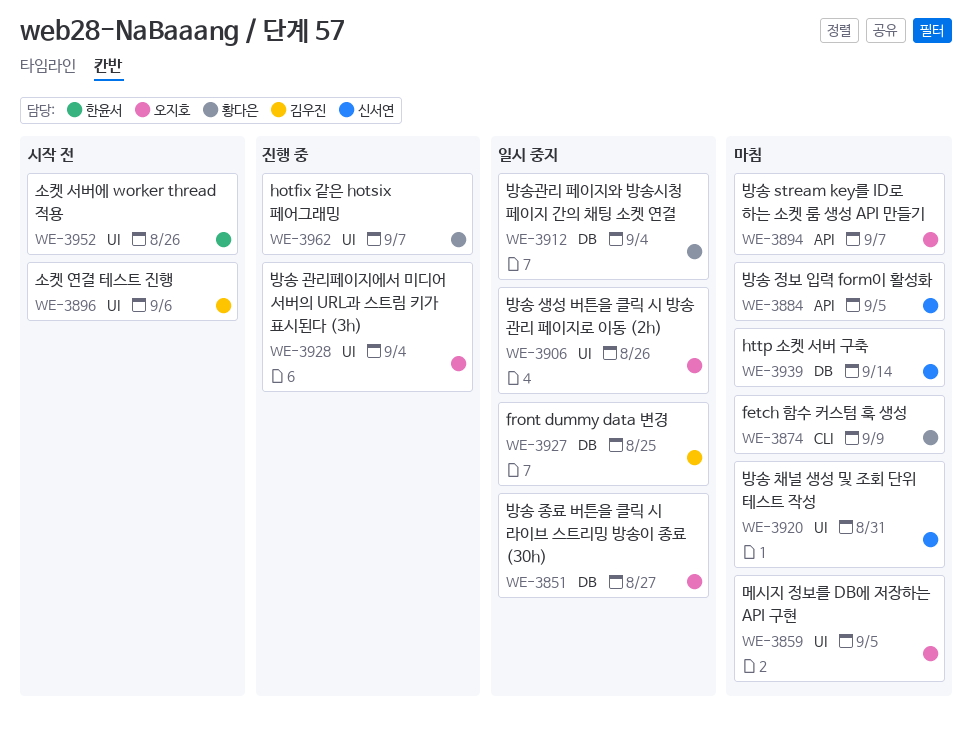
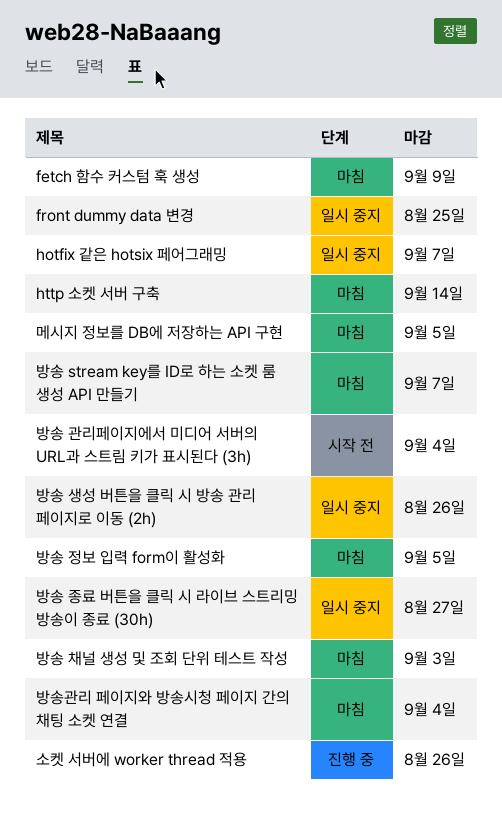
hotfix 같은 hotsix 페어그래밍, status: 진행 중 -> 일시 중지
방송 관리페이지에서 미디어 서버의 URL과 스트림 키가 표시된다 (3h), status: 진행 중 -> 시작 전
방송 채널 생성 및 조회 단위 테스트 작성, due: Aug 31 -> Sep 3
방송관리 페이지와 방송시청 페이지 간의 채팅 소켓 연결, status: 일시 중지 -> 마침
소켓 서버에 worker thread 적용, status: 시작 전 -> 진행 중
소켓 연결 테스트 진행: present -> none

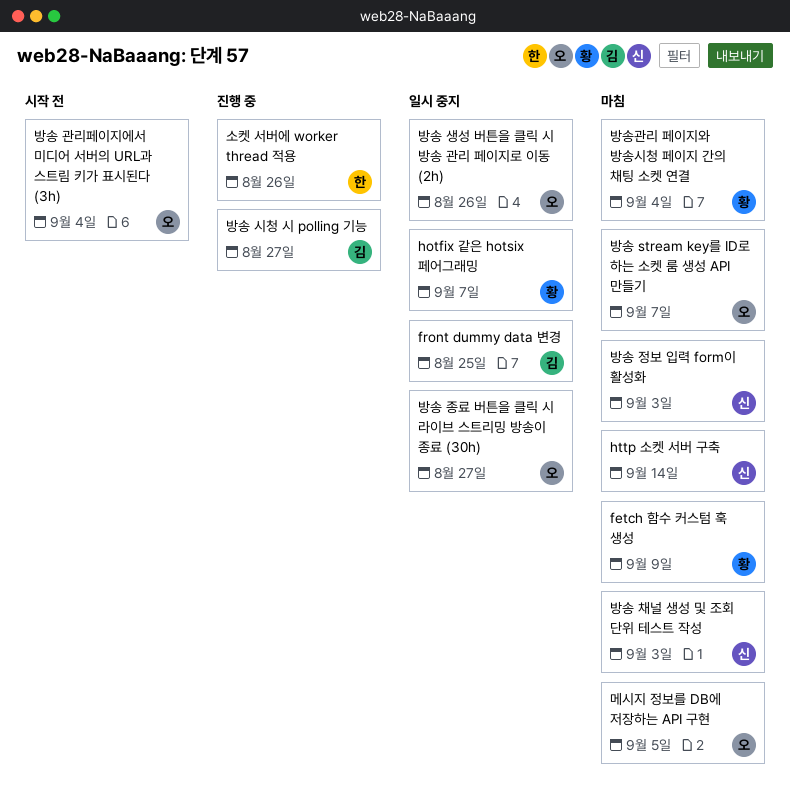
방송 시청 시 polling 기능: none -> present
방송 정보 입력 form이 활성화, due: Sep 5 -> Sep 3

